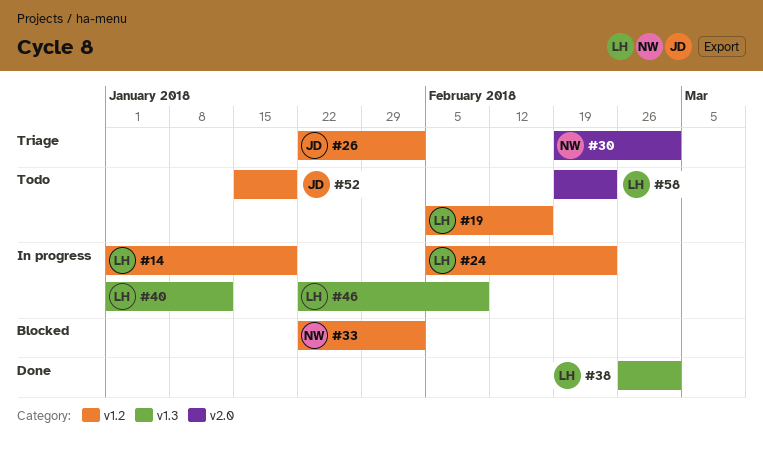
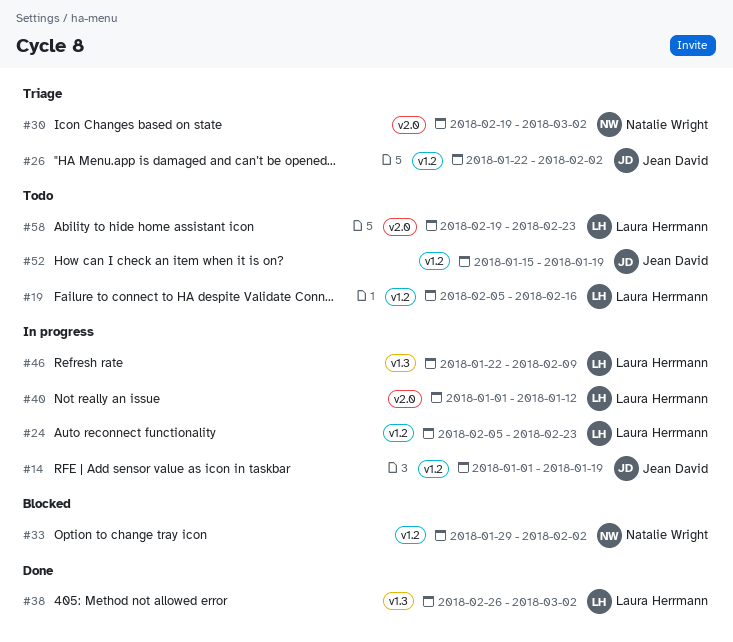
#14, owner: Laura Herrmann -> Jean David
#33, start: Jan 22 -> Jan 29
#40, label: v1.3 -> v2.0

